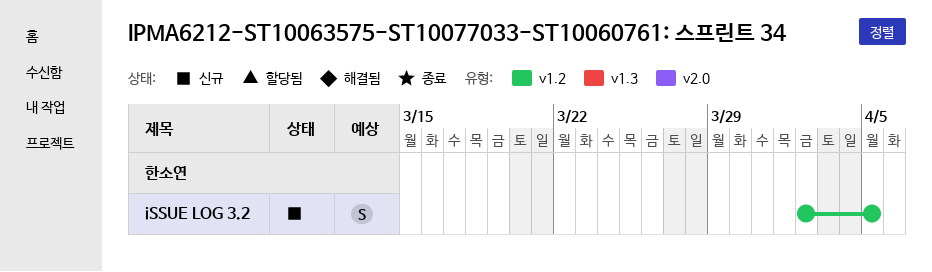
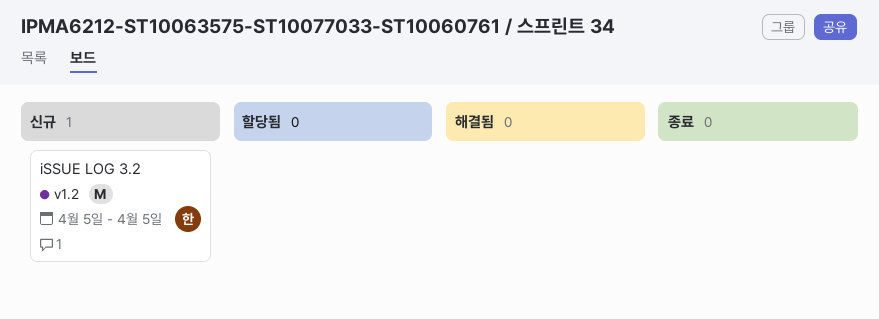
iSSUE LOG 3.2, estimate: S -> M
iSSUE LOG 3.2, start: Apr 2 -> Apr 5

